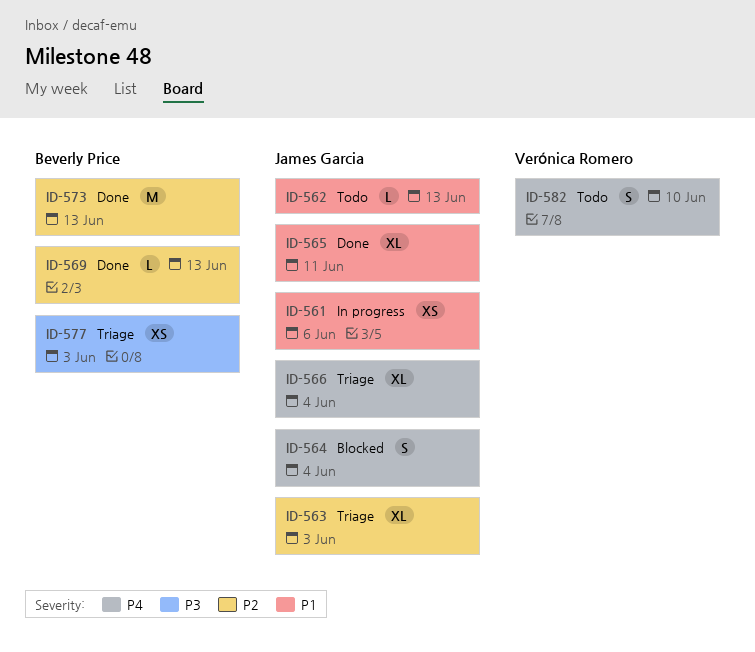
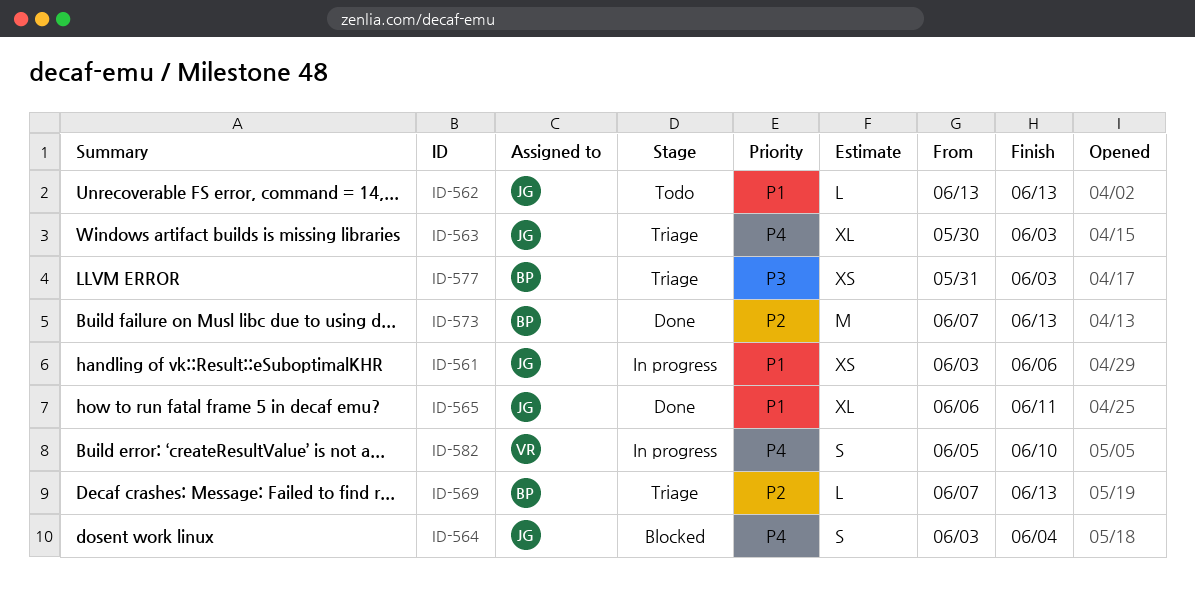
ID-563, priority: P2 -> P4
ID-566: present -> none
ID-569, status: Done -> Triage
ID-582, status: Todo -> In progress

